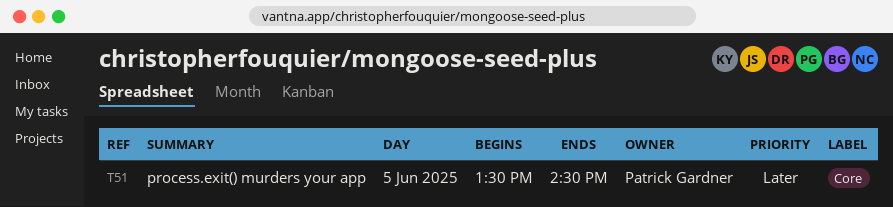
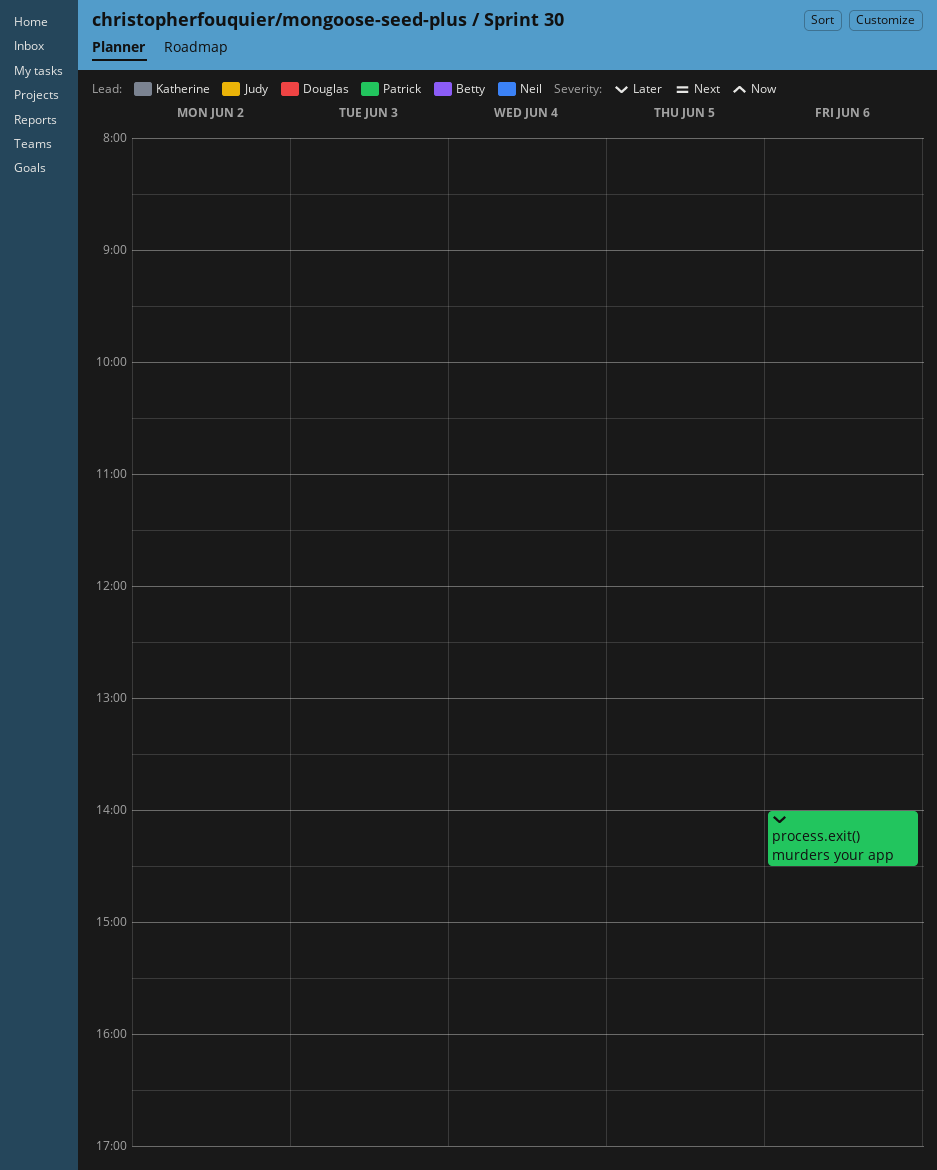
process.exit() murders your app, day: Jun 5 -> Jun 6
process.exit() murders your app, begins: 13:30 -> 14:00

